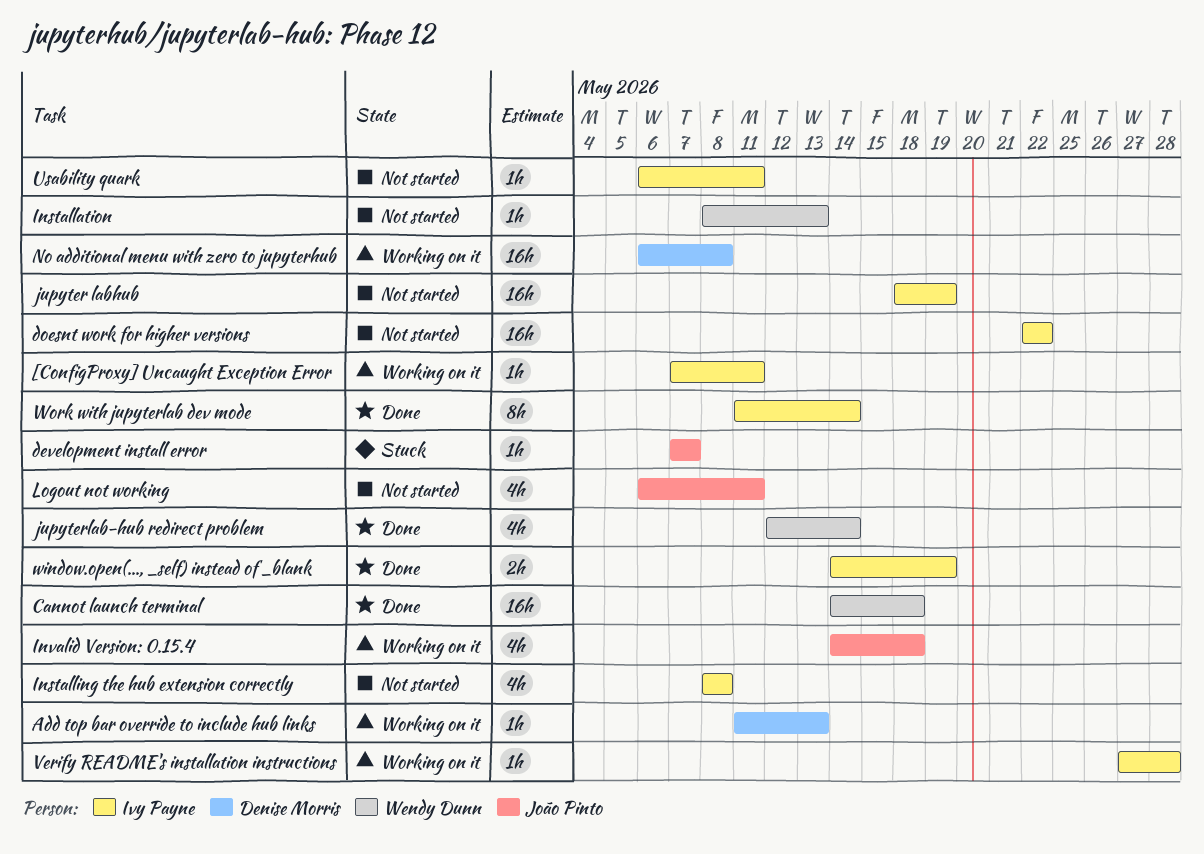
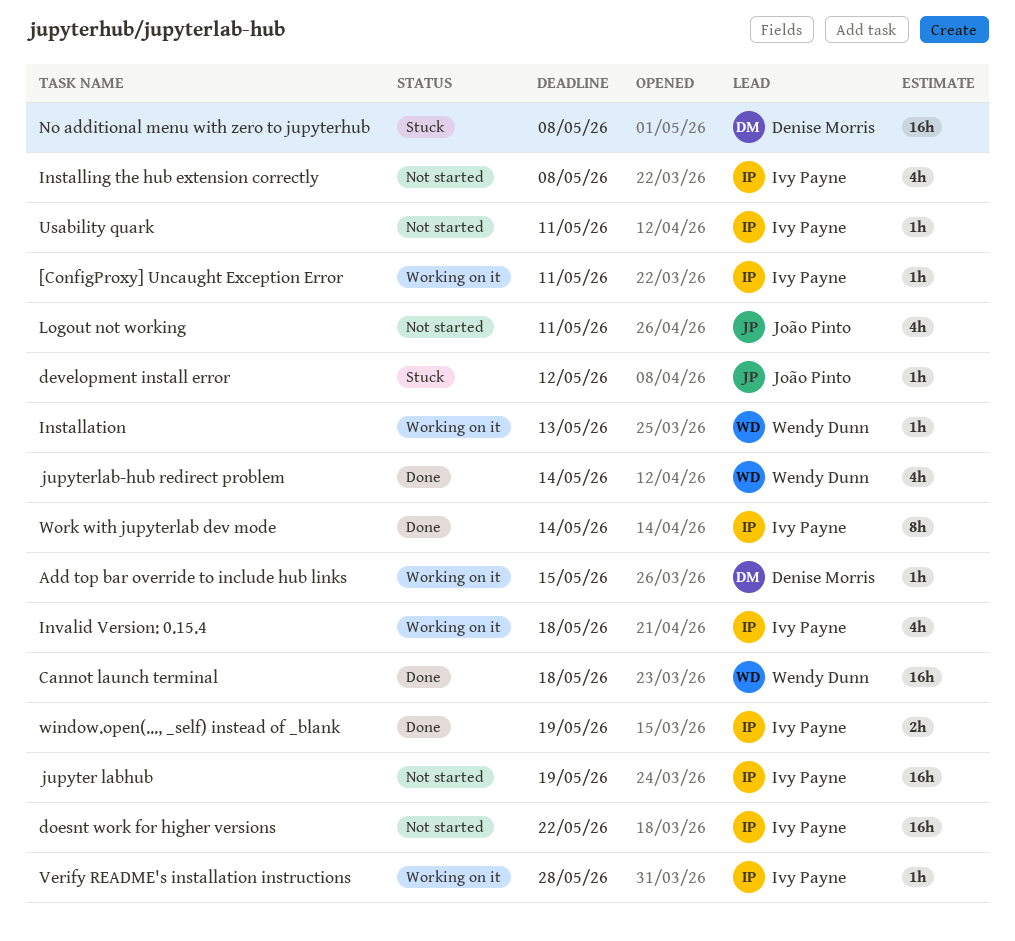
Add top bar override to include hub links, due: May 13 -> May 15
development install error, due: May 7 -> May 12
Installation, status: Not started -> Working on it
Invalid Version: 0.15.4, owner: João Pinto -> Ivy Payne
No additional menu with zero to jupyterhub, status: Working on it -> Stuck

